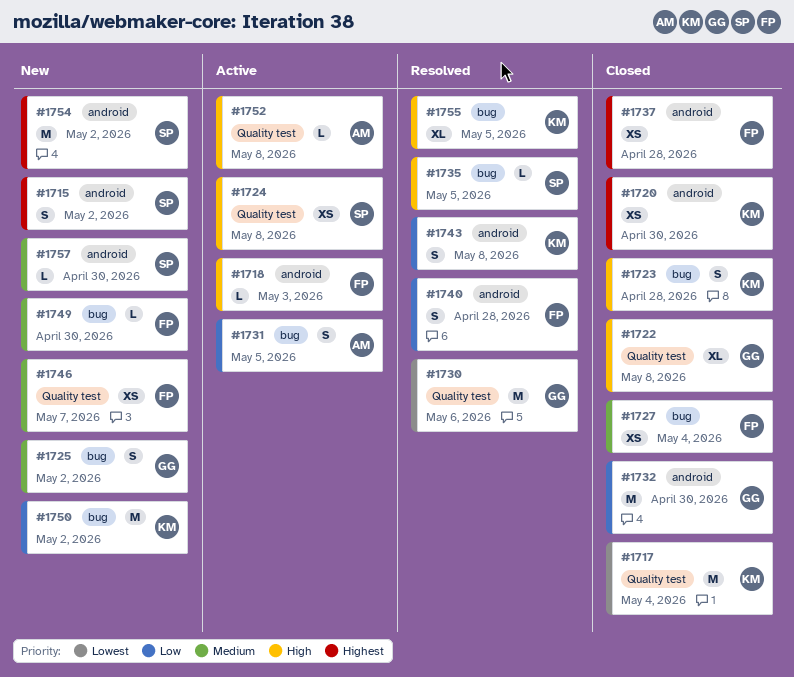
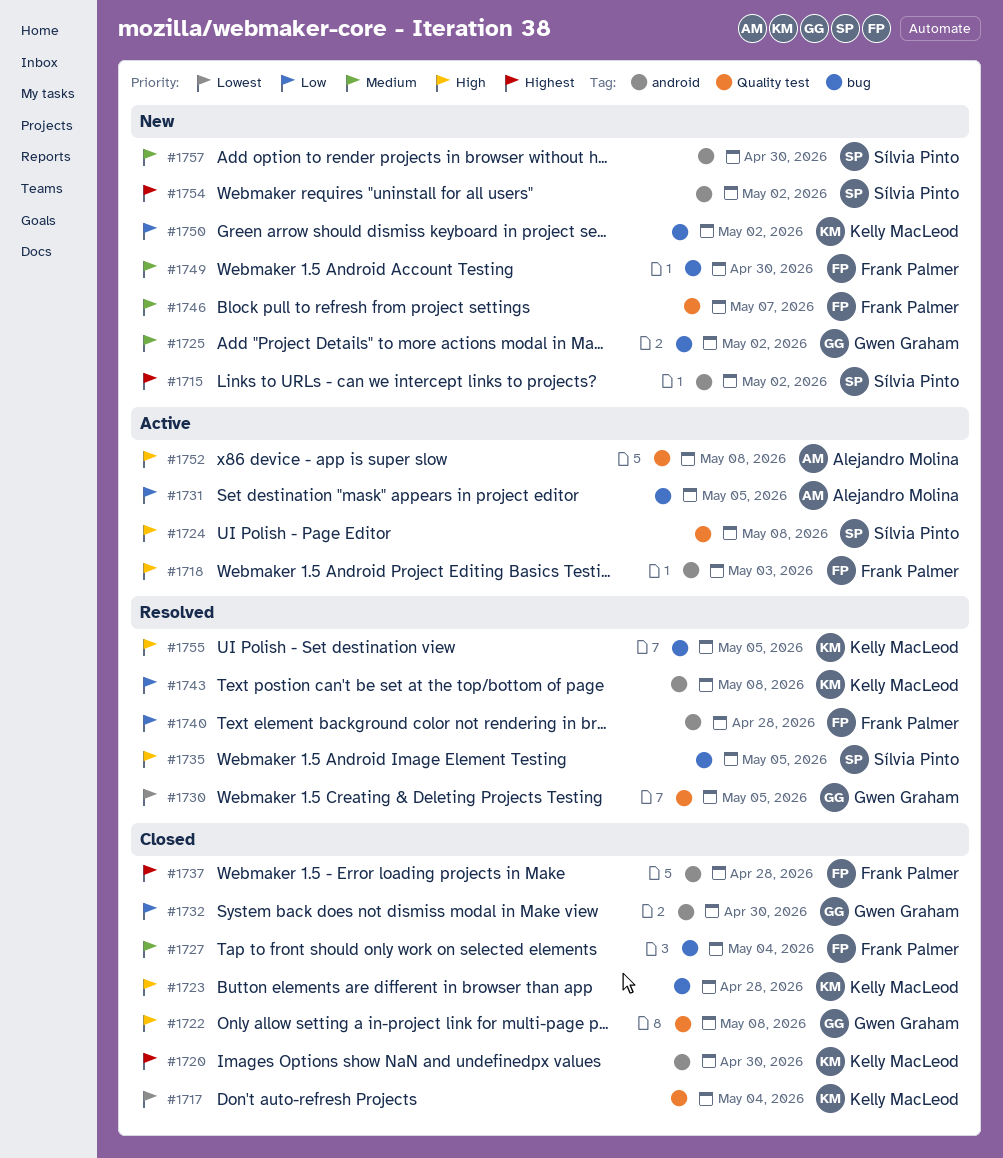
#1730, due: May 6 -> May 5

